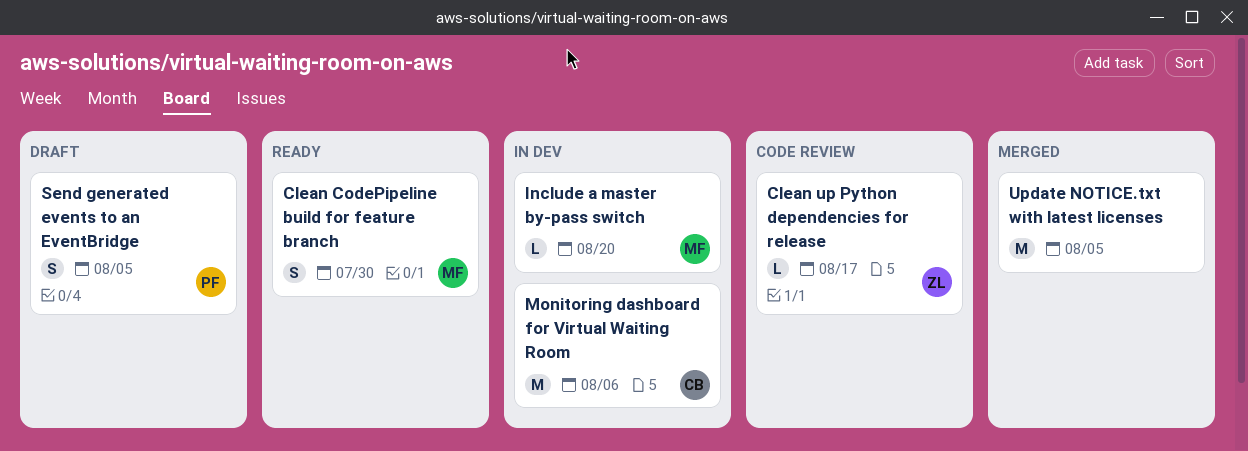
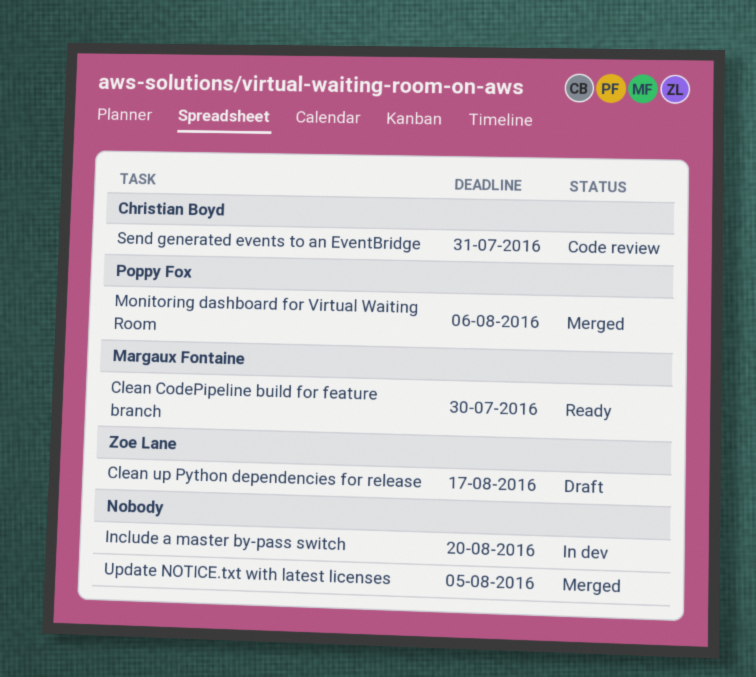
Clean up Python dependencies for release, status: Code review -> Draft
Include a master by-pass switch, owner: Margaux Fontaine -> none
Monitoring dashboard for Virtual Waiting Room, status: In dev -> Merged
Monitoring dashboard for Virtual Waiting Room, owner: Christian Boyd -> Poppy Fox
Send generated events to an EventBridge, status: Draft -> Code review
Send generated events to an EventBridge, owner: Poppy Fox -> Christian Boyd
Send generated events to an EventBridge, due: Aug 5 -> Jul 31

